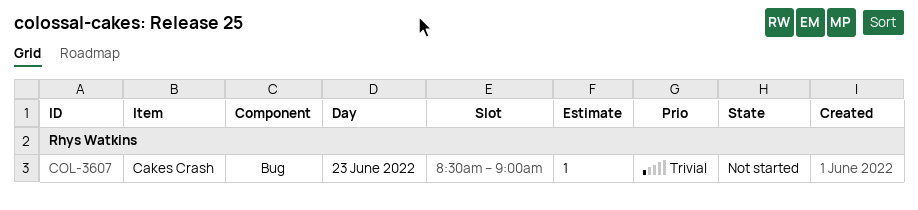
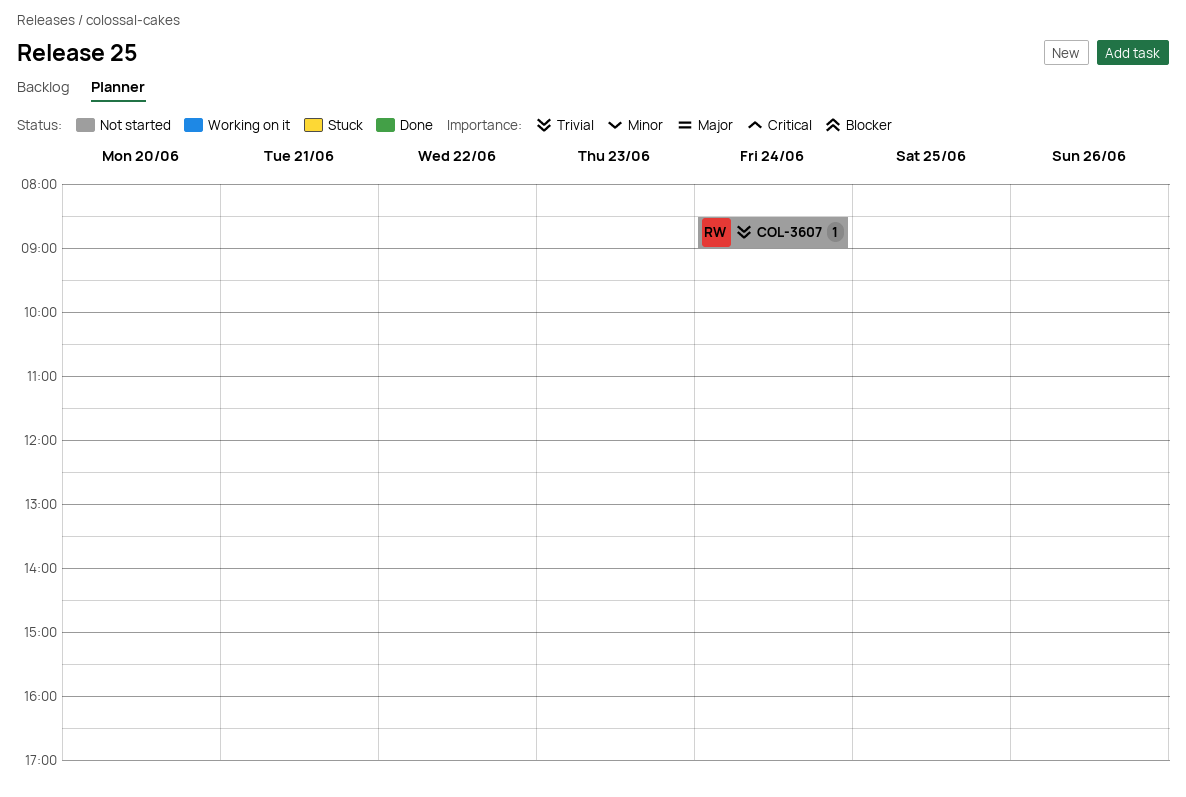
COL-3607, day: Jun 23 -> Jun 24

